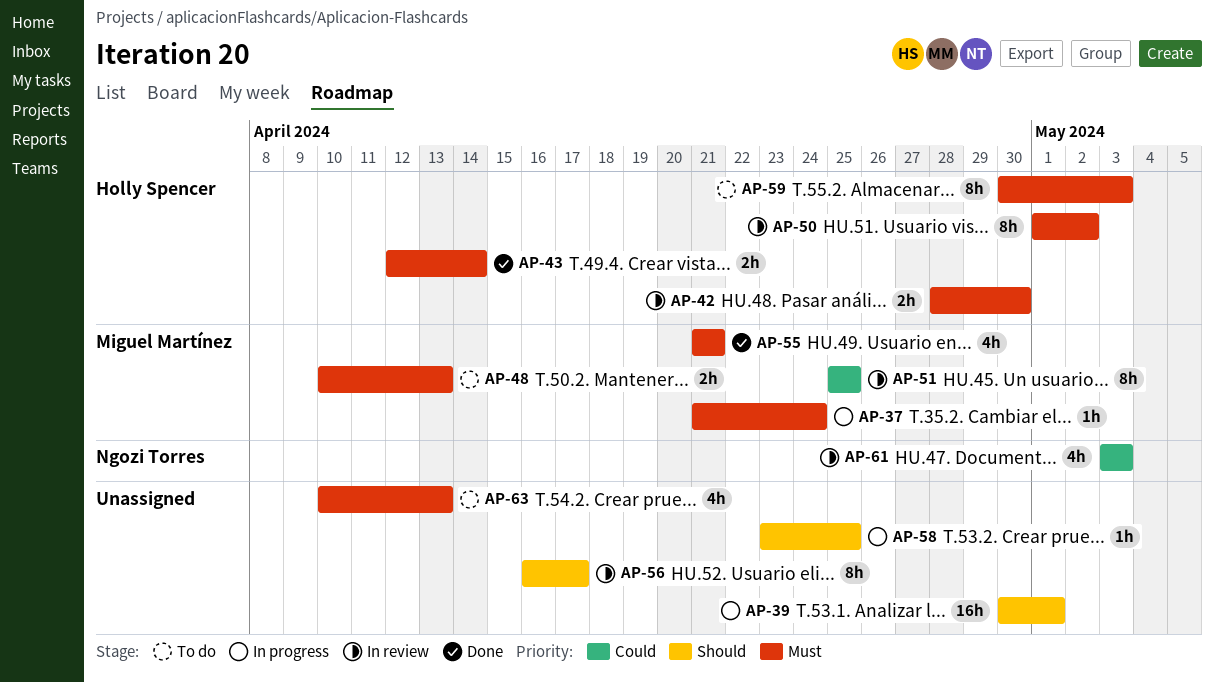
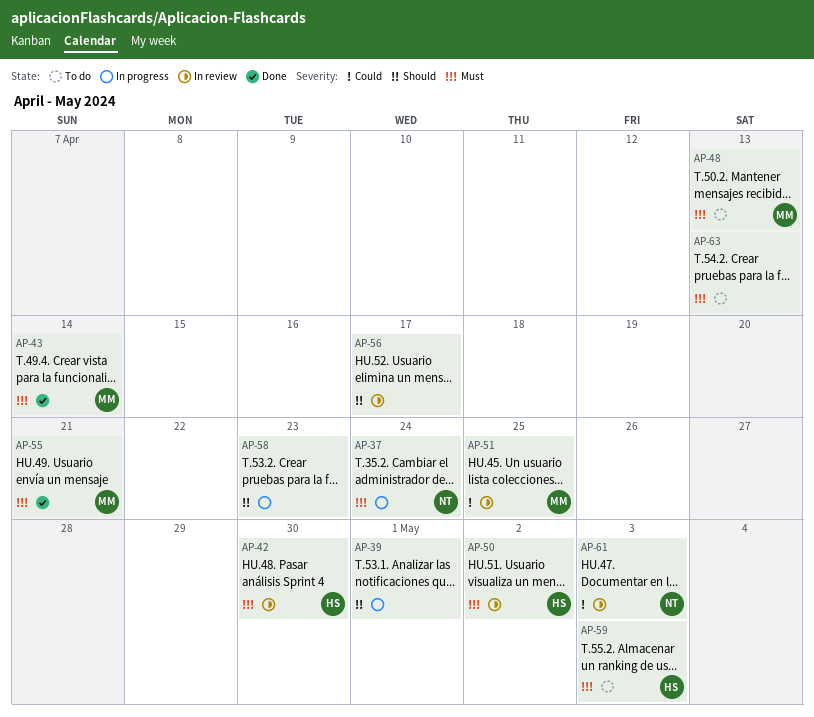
AP-37, owner: Miguel Martínez -> Ngozi Torres
AP-43, owner: Holly Spencer -> Miguel Martínez
AP-58, due: Apr 25 -> Apr 23

